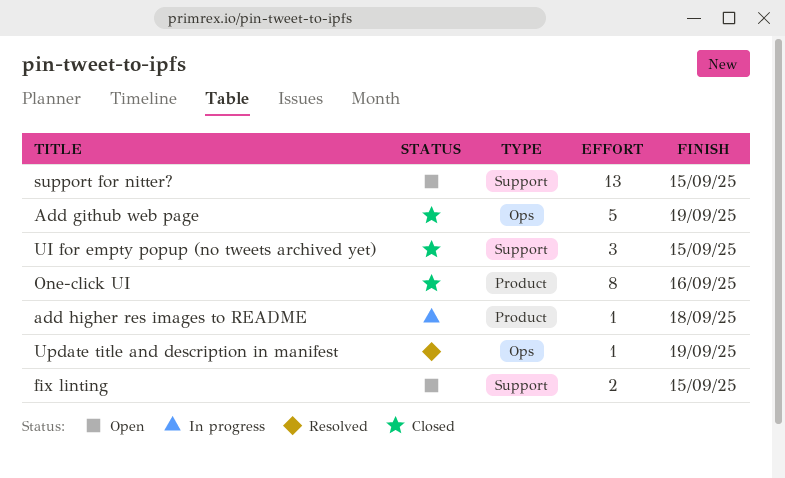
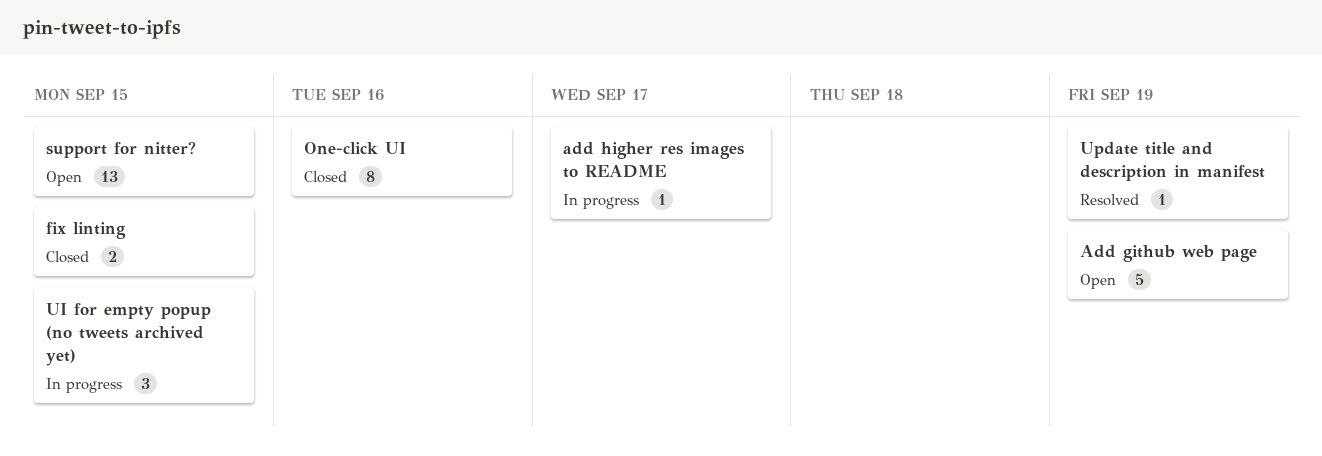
Add github web page, status: Closed -> Open
add higher res images to README, due: Sep 18 -> Sep 17
fix linting, status: Open -> Closed
UI for empty popup (no tweets archived yet), status: Closed -> In progress

